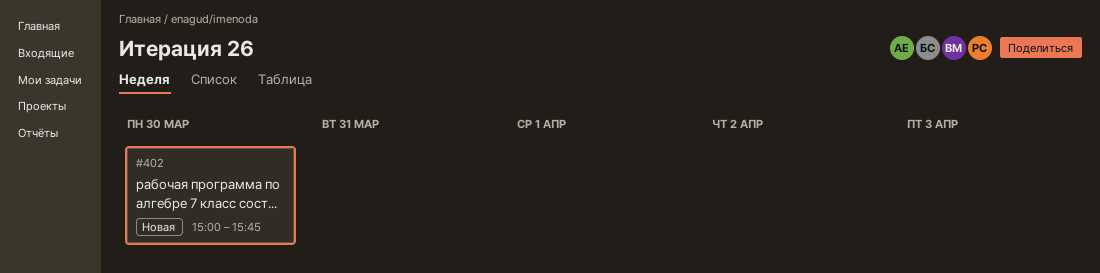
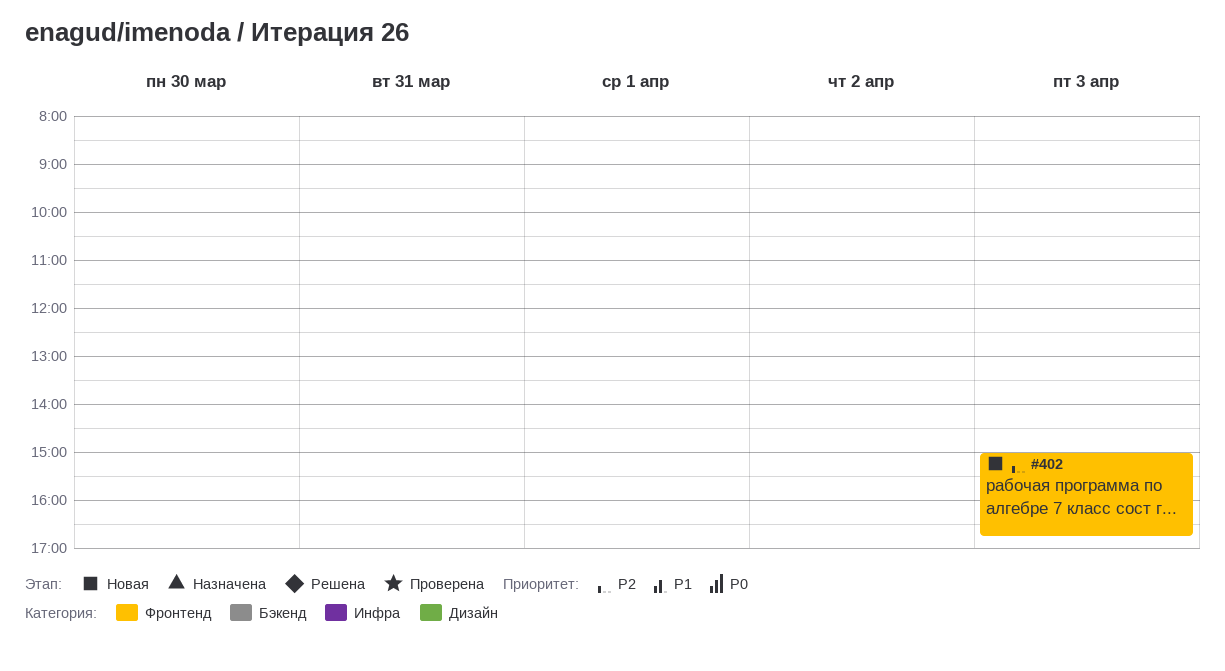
#402, day: Mar 30 -> Apr 3
#402, ends: 15:45 -> 16:45

